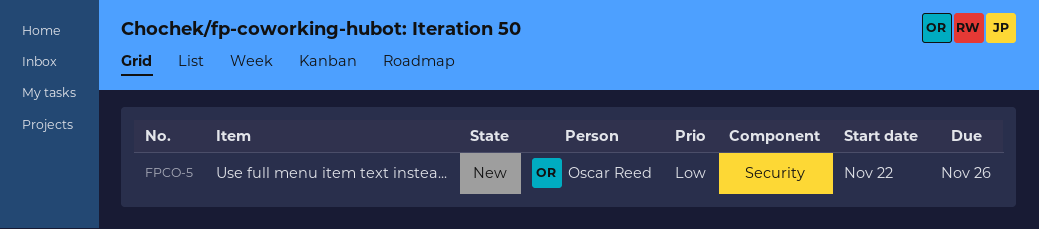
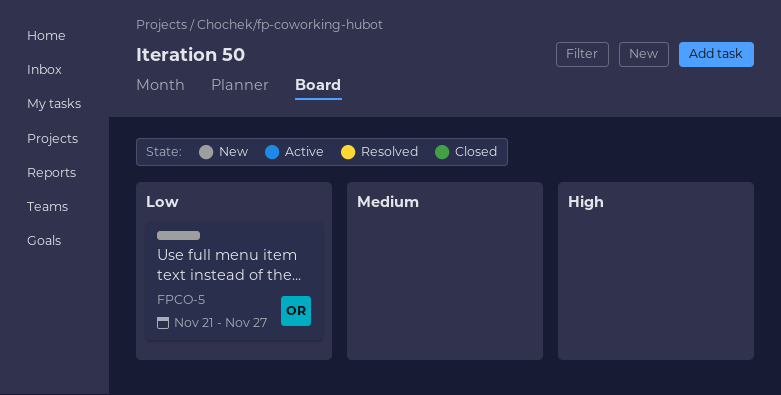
FPCO-5, start: Nov 22 -> Nov 21
FPCO-5, due: Nov 26 -> Nov 27

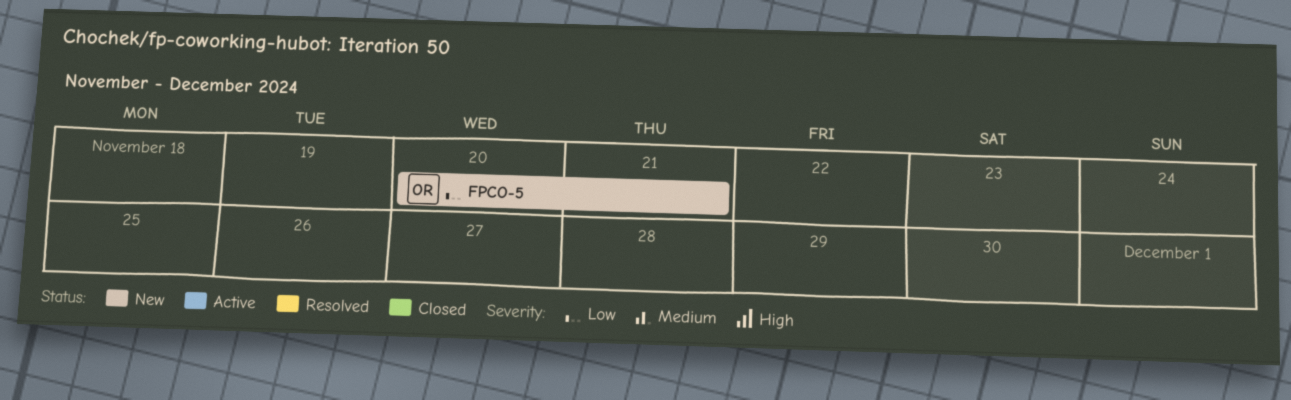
FPCO-5, start: Nov 21 -> Nov 20
FPCO-5, due: Nov 27 -> Nov 21

